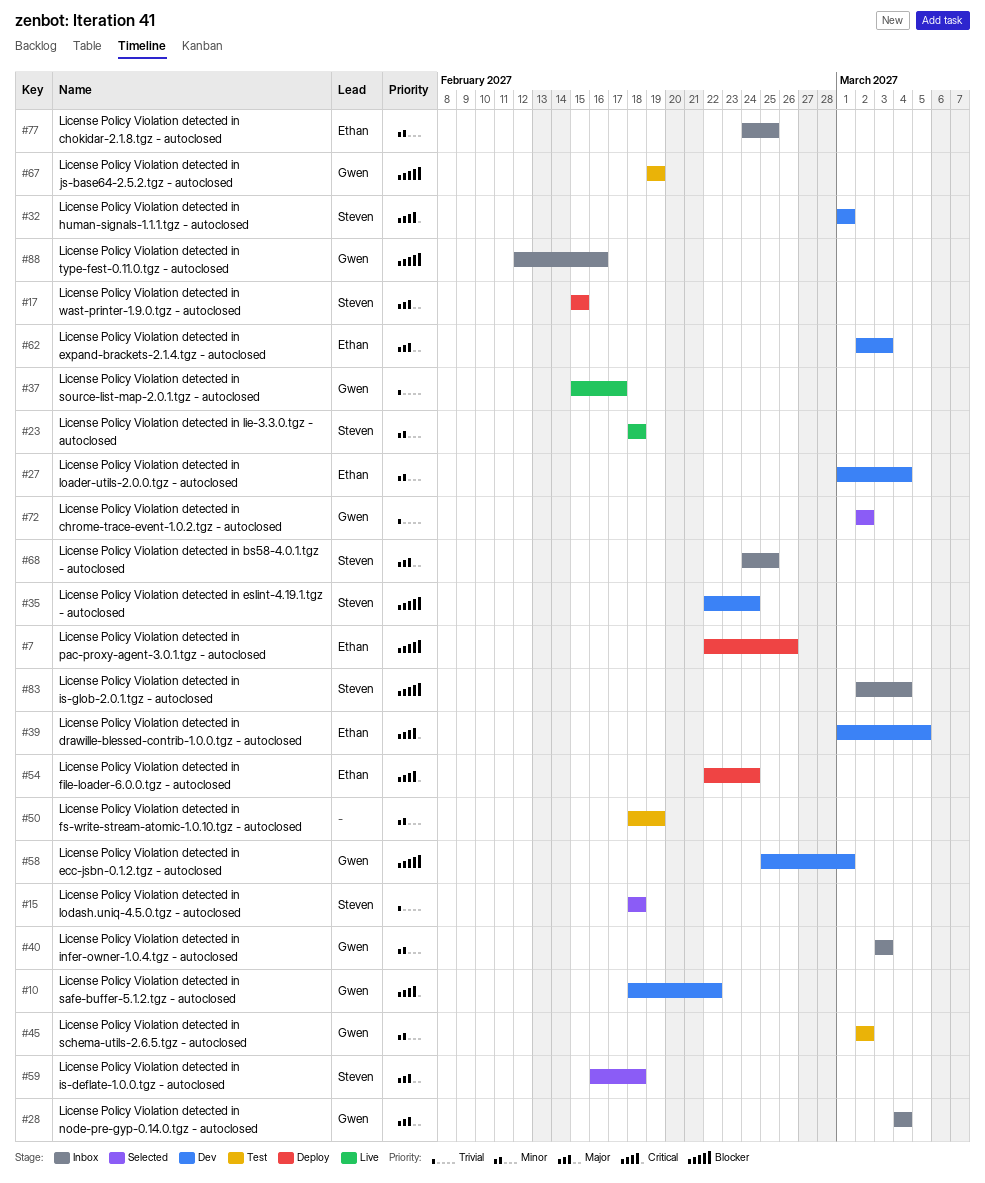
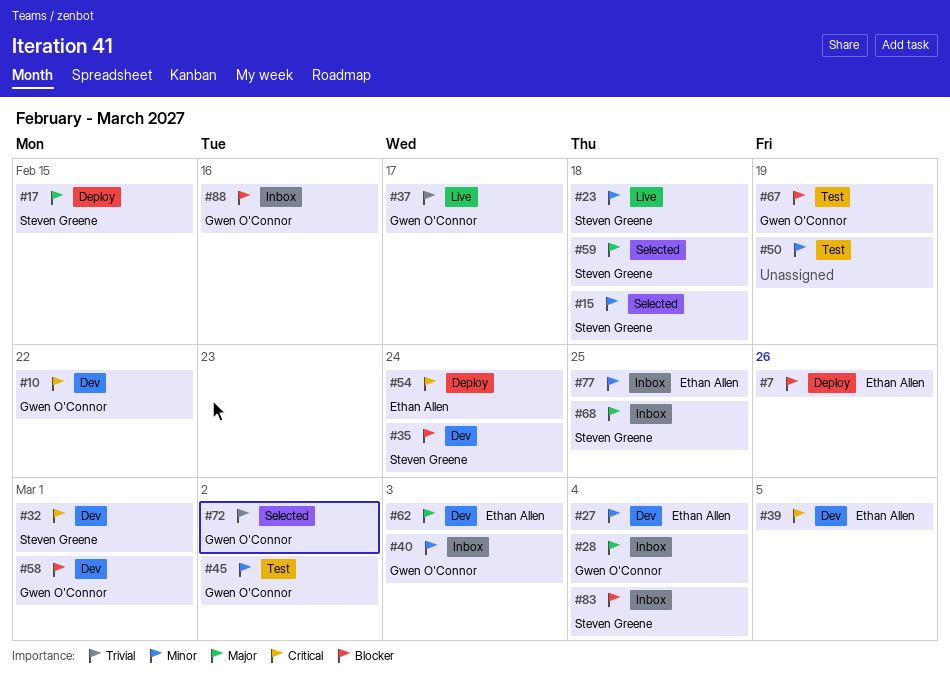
#15, priority: Trivial -> Minor

